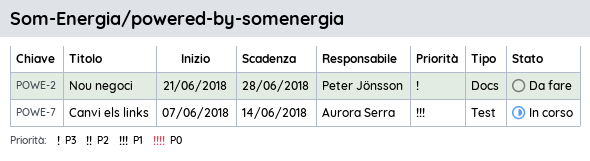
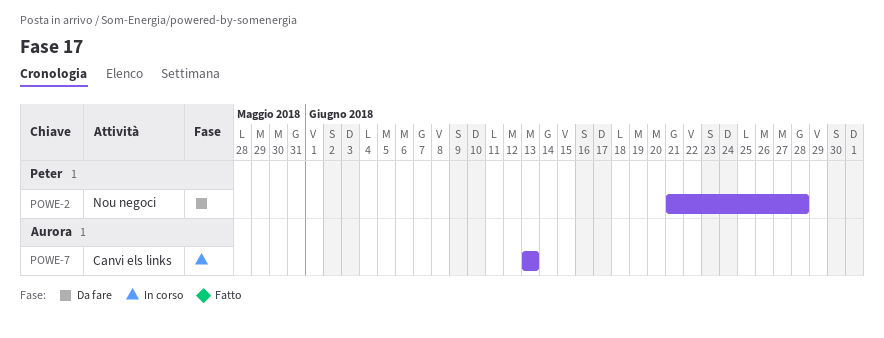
POWE-7, start: Jun 7 -> Jun 13
POWE-7, due: Jun 14 -> Jun 13

